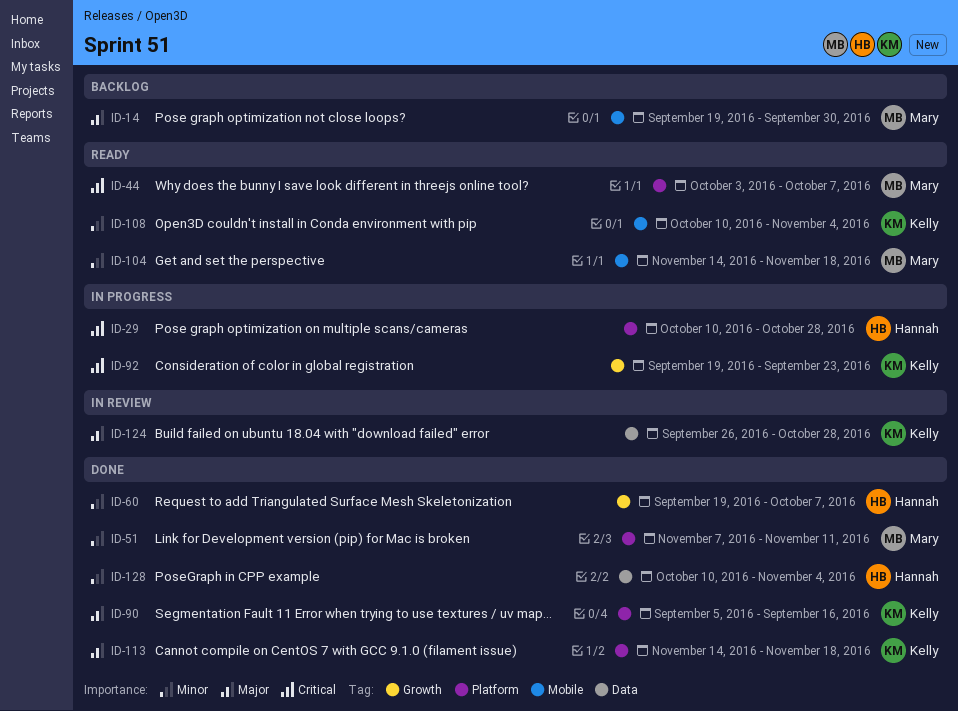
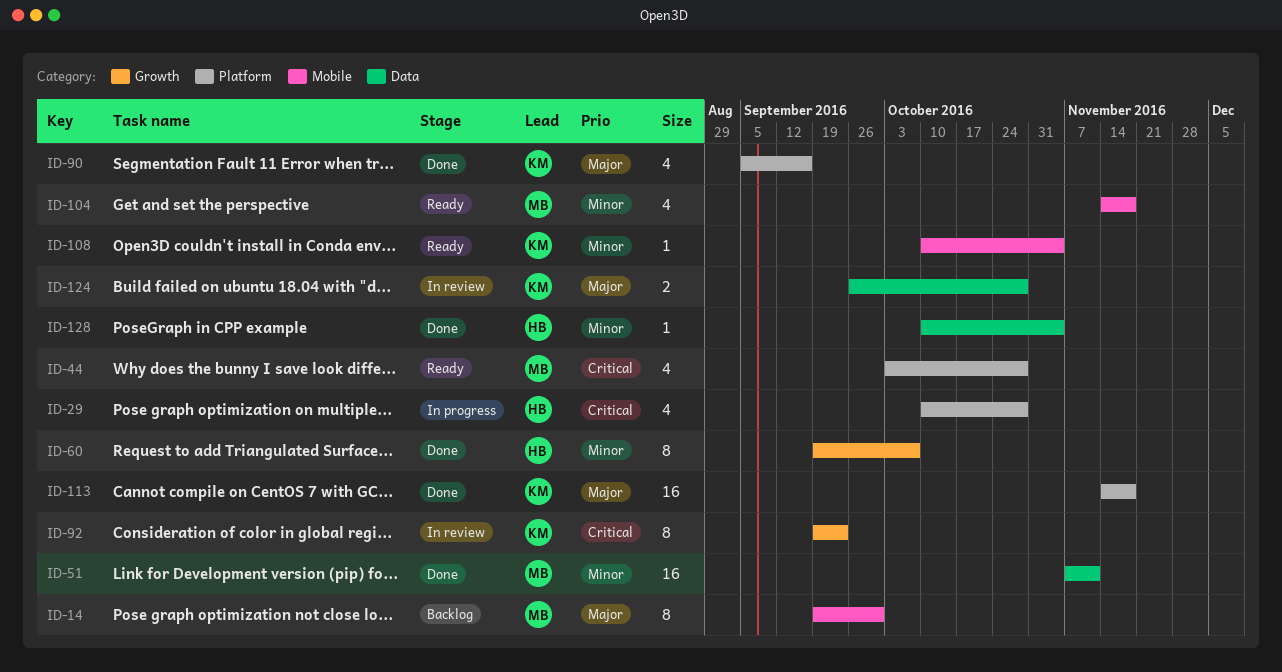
ID-44, due: Oct 7 -> Oct 28
ID-51, label: Platform -> Data
ID-92, status: In progress -> In review

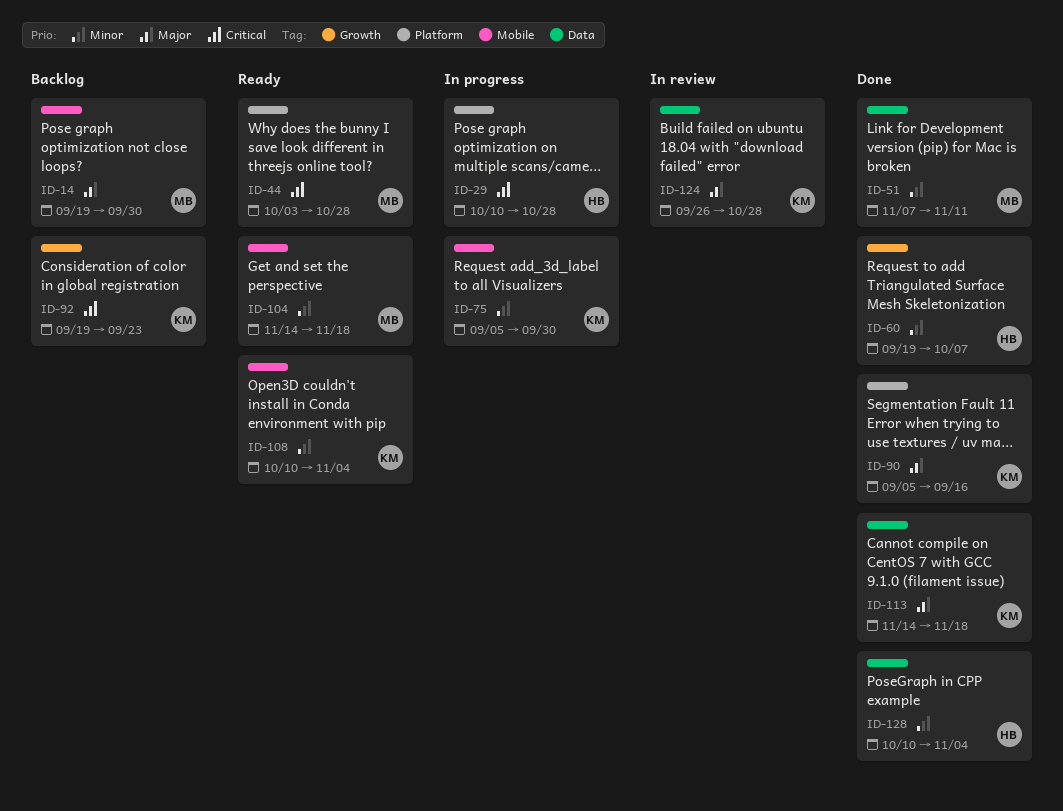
ID-75: none -> present
ID-92, status: In review -> Backlog
ID-113, label: Platform -> Data

